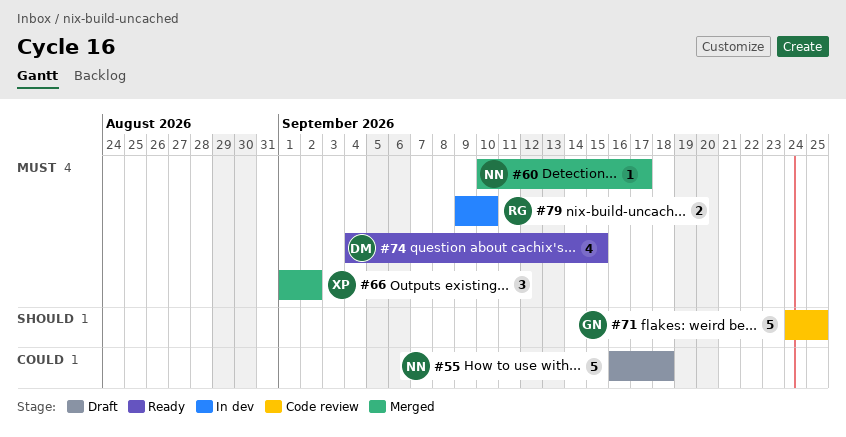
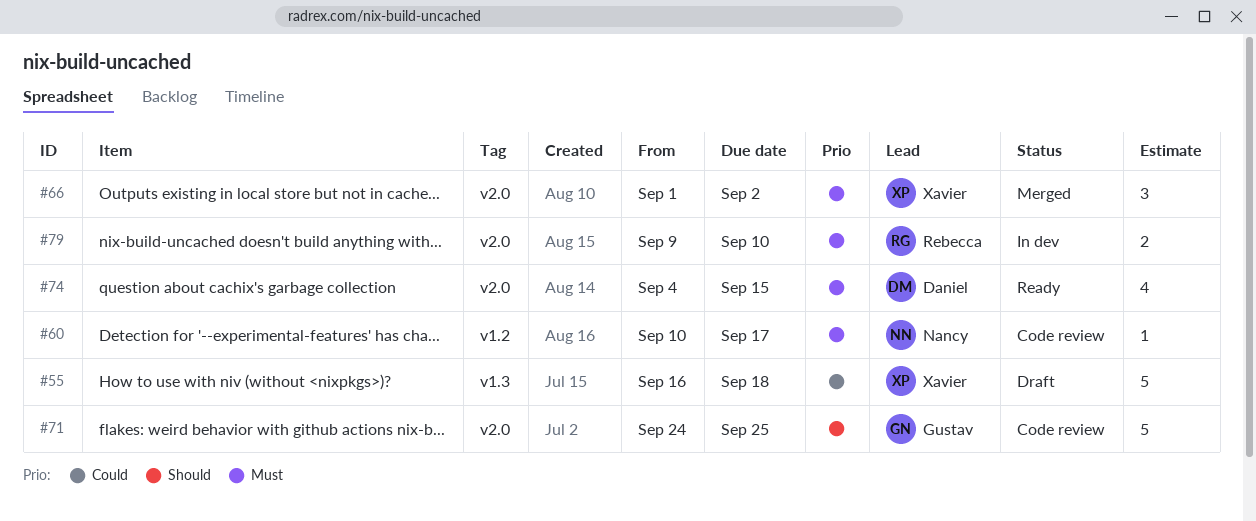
#55, owner: Nancy -> Xavier
#60, status: Merged -> Code review

